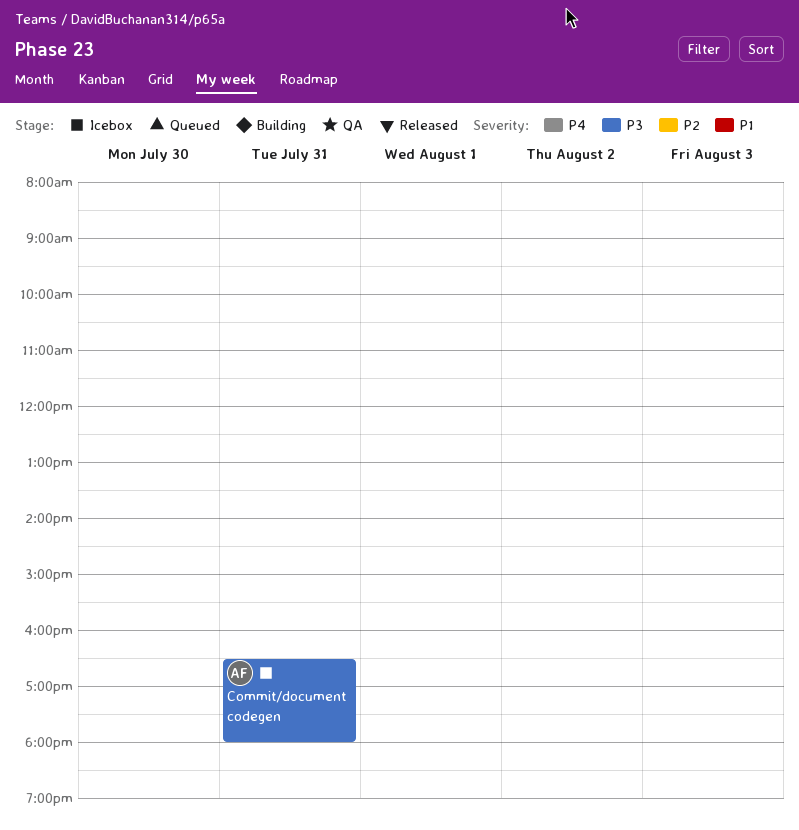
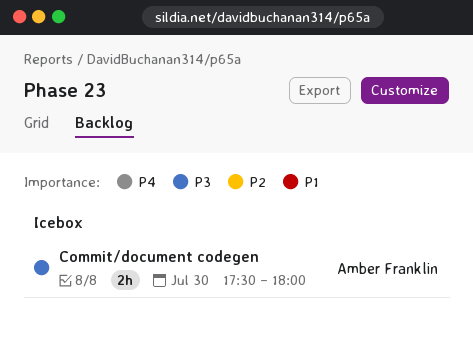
Commit/document codegen, day: Jul 31 -> Jul 30
Commit/document codegen, begins: 16:30 -> 17:30

